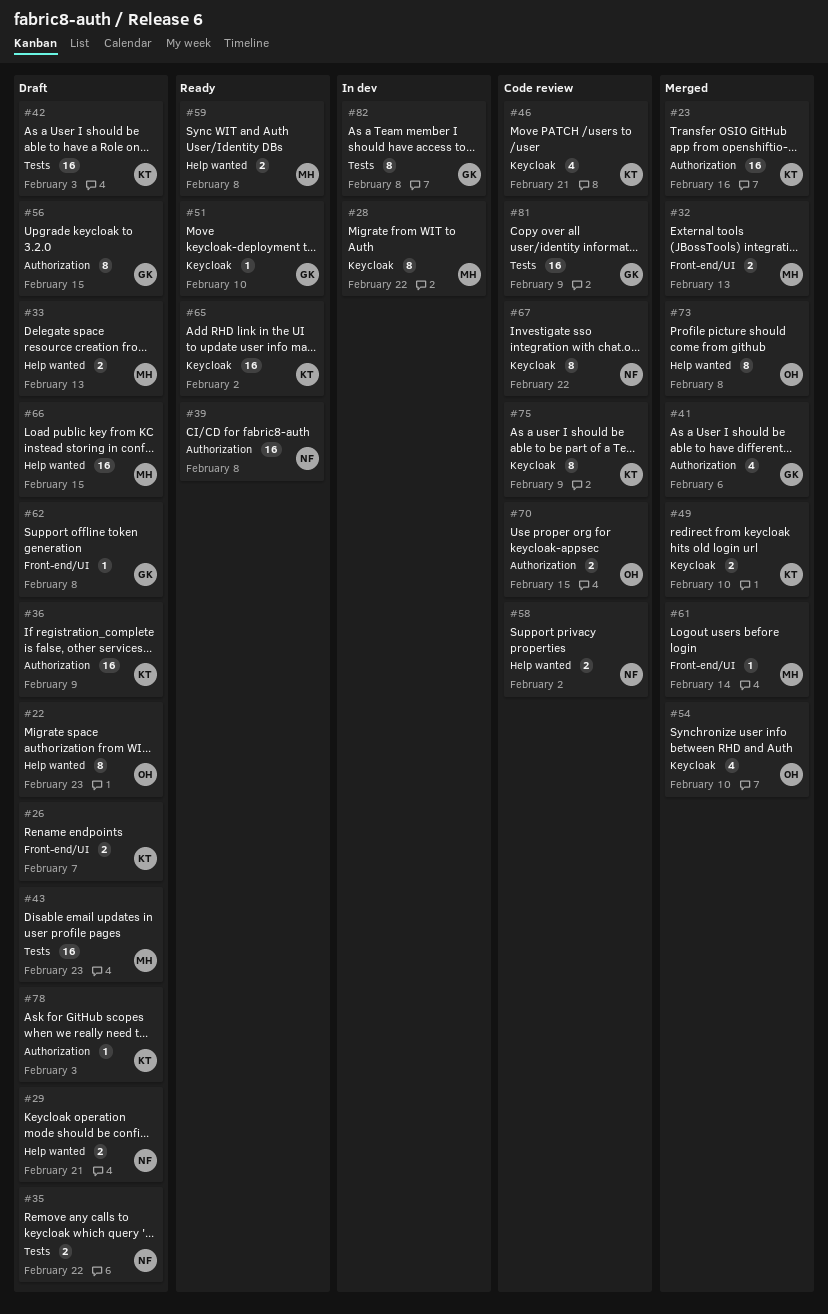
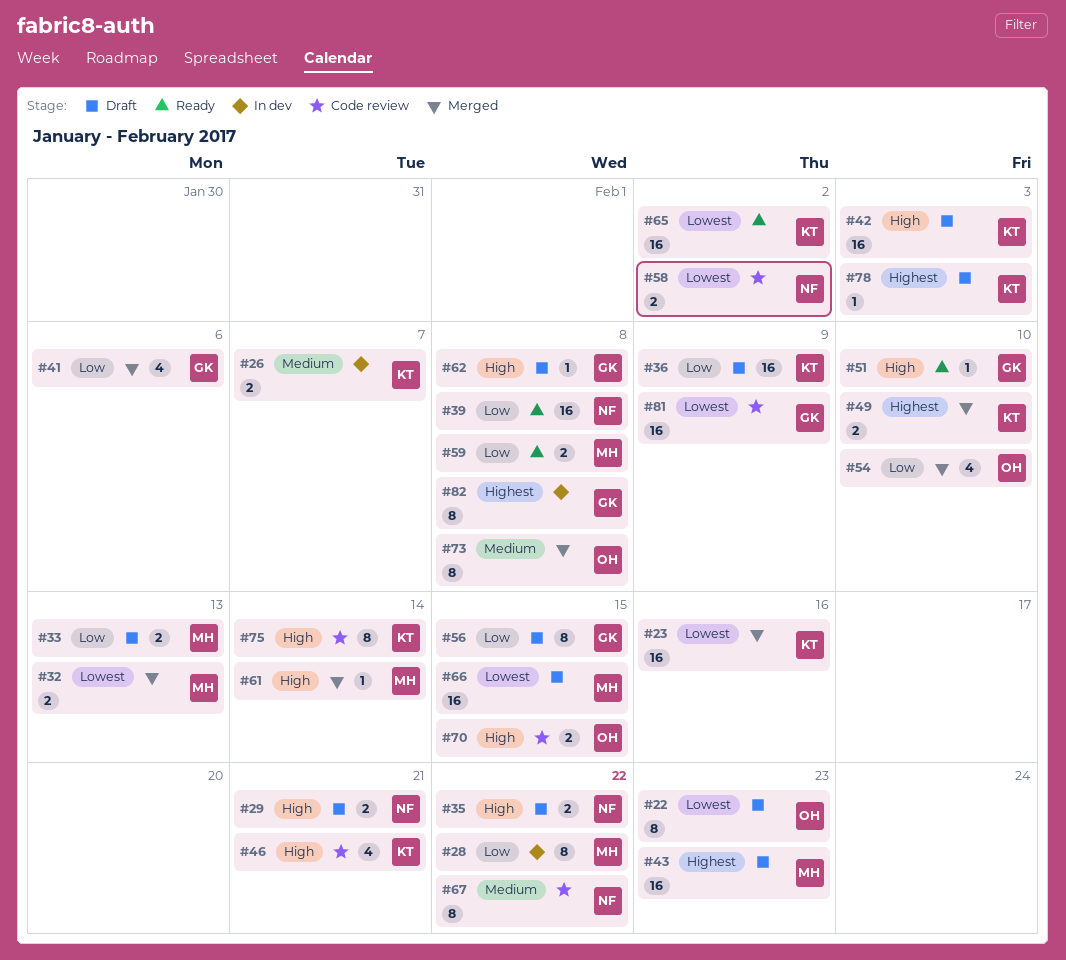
#26, status: Draft -> In dev
#75, due: Feb 9 -> Feb 14

